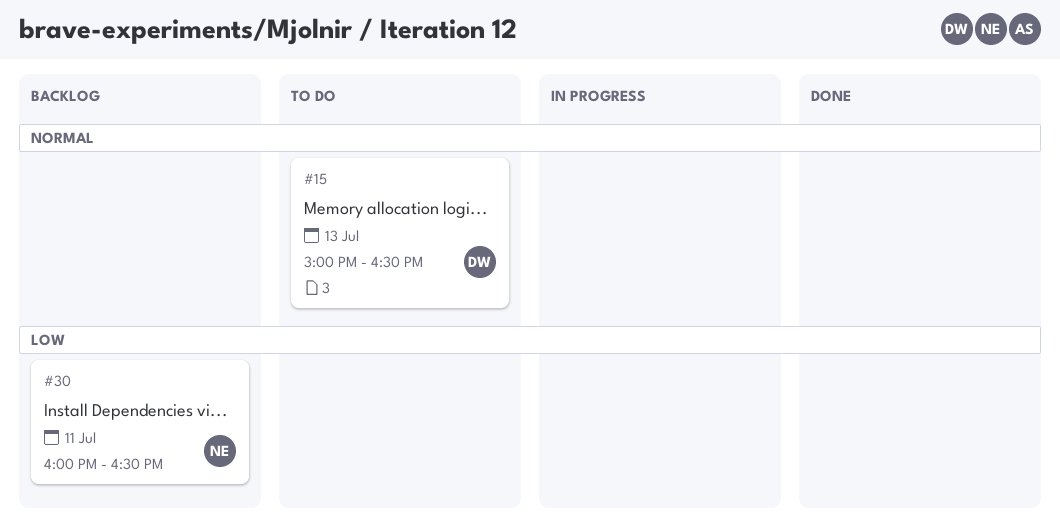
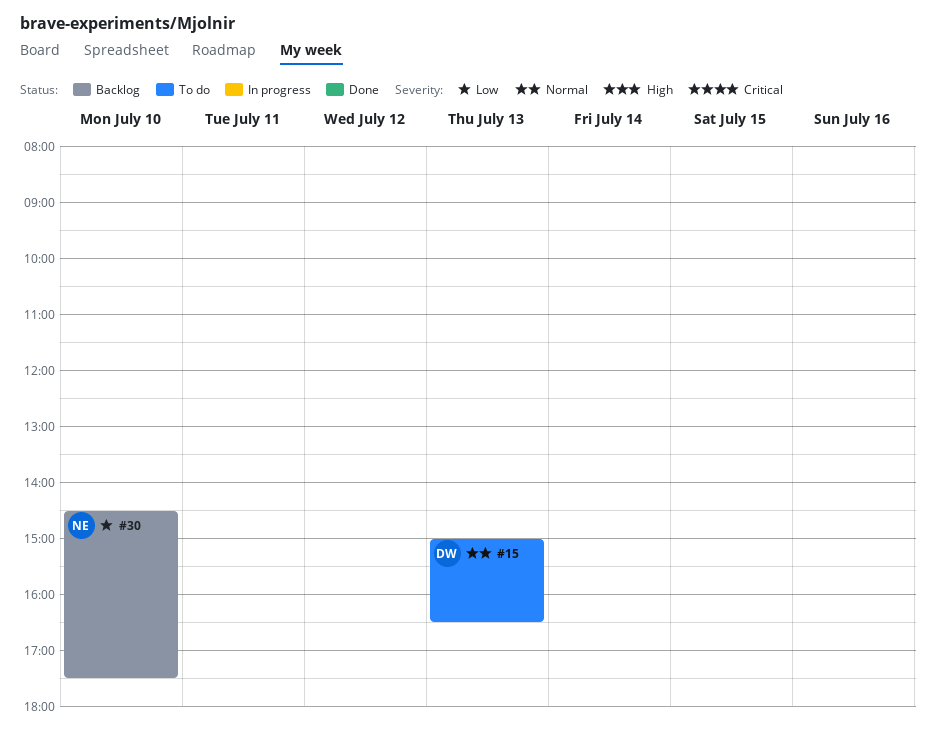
#30, day: Jul 11 -> Jul 10
#30, begins: 16:00 -> 14:30
#30, ends: 16:30 -> 17:30

